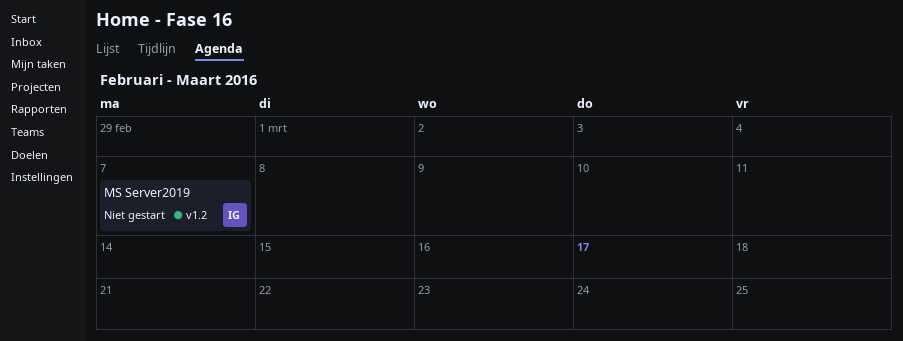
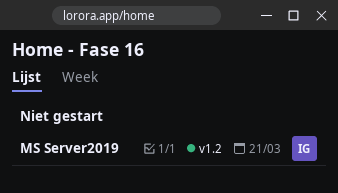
MS Server2019, due: Mar 7 -> Mar 21

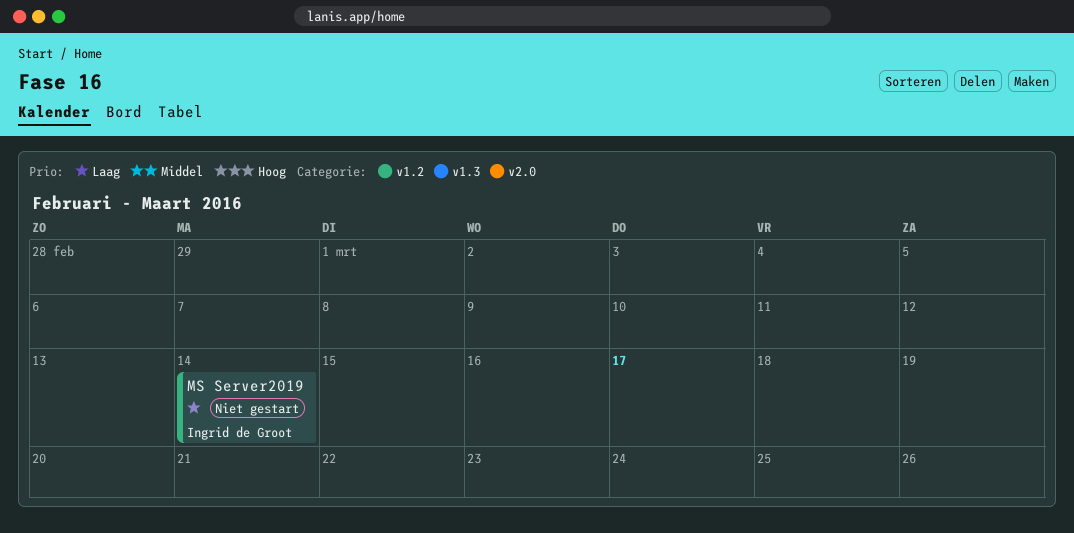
MS Server2019, due: Mar 21 -> Mar 14

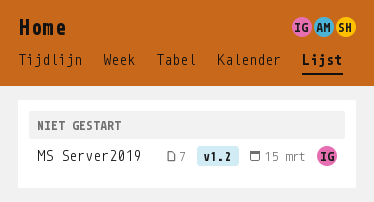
MS Server2019, due: Mar 14 -> Mar 15

